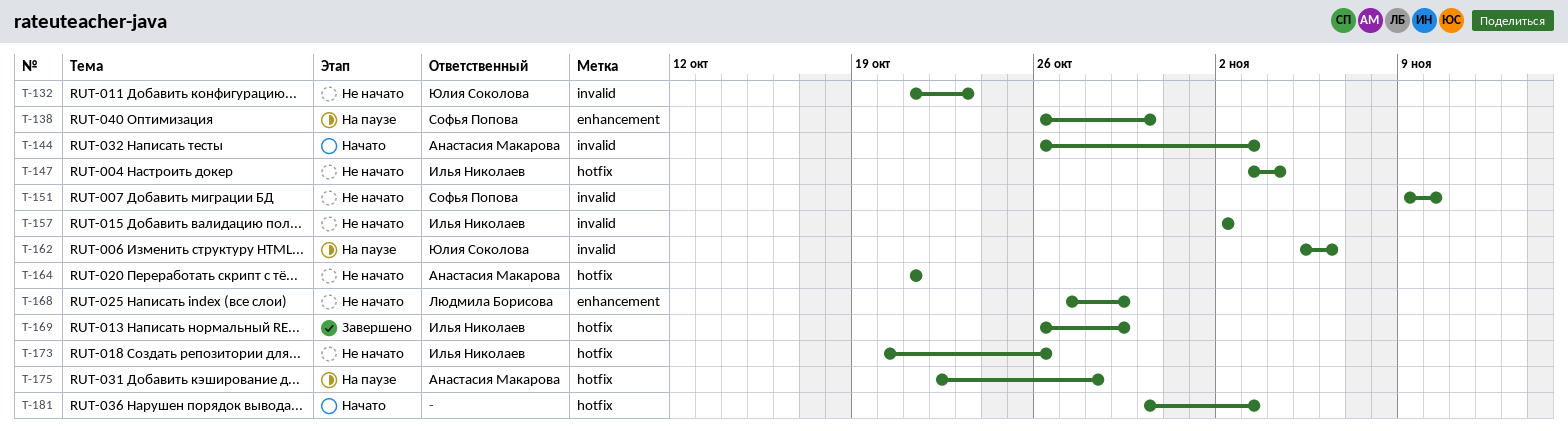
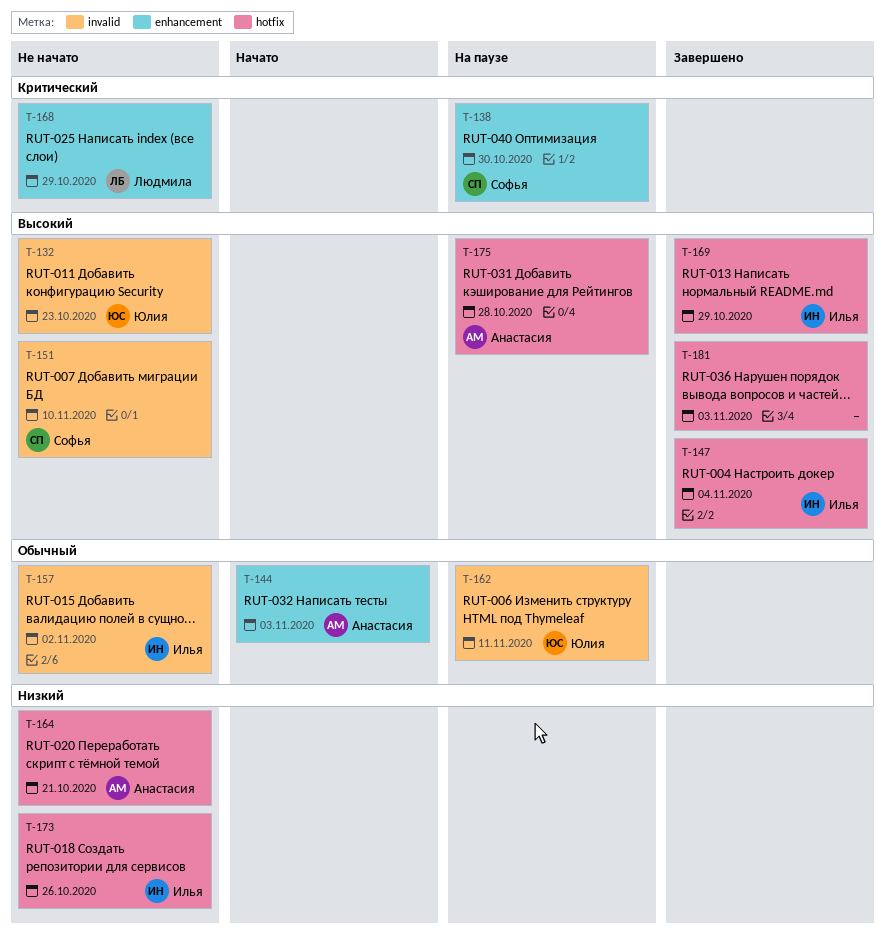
T-144, label: invalid -> enhancement
T-147, status: Не начато -> Завершено
T-162, due: Nov 6 -> Nov 11
T-181, status: Начато -> Завершено

